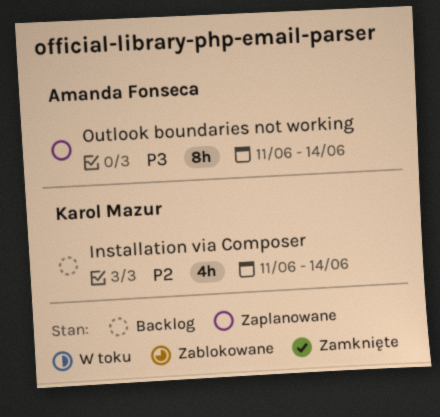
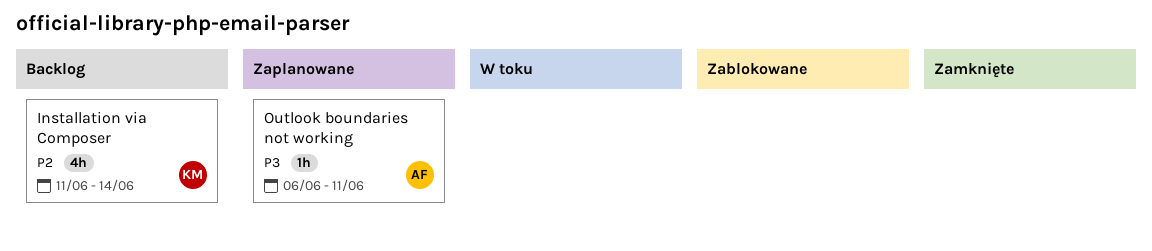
Outlook boundaries not working, estimate: 8h -> 1h
Outlook boundaries not working, start: Jun 11 -> Jun 6
Outlook boundaries not working, due: Jun 14 -> Jun 11

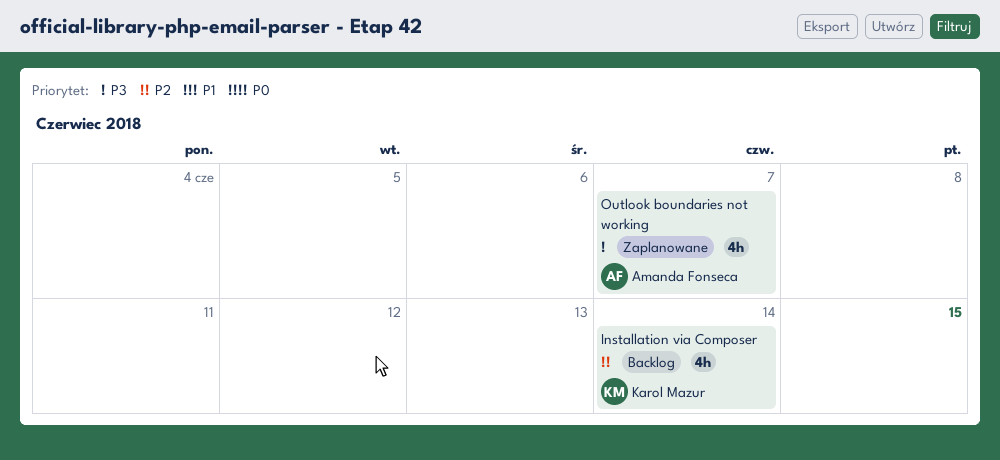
Outlook boundaries not working, estimate: 1h -> 4h
Outlook boundaries not working, due: Jun 11 -> Jun 7

